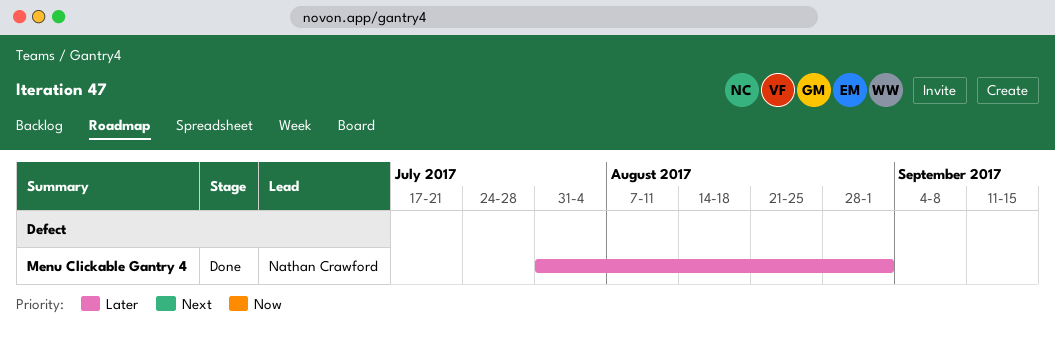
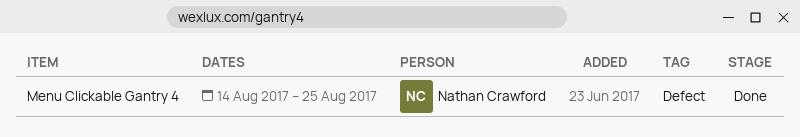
Menu Clickable Gantry 4, start: Jul 31 -> Aug 14
Menu Clickable Gantry 4, due: Sep 1 -> Aug 25

